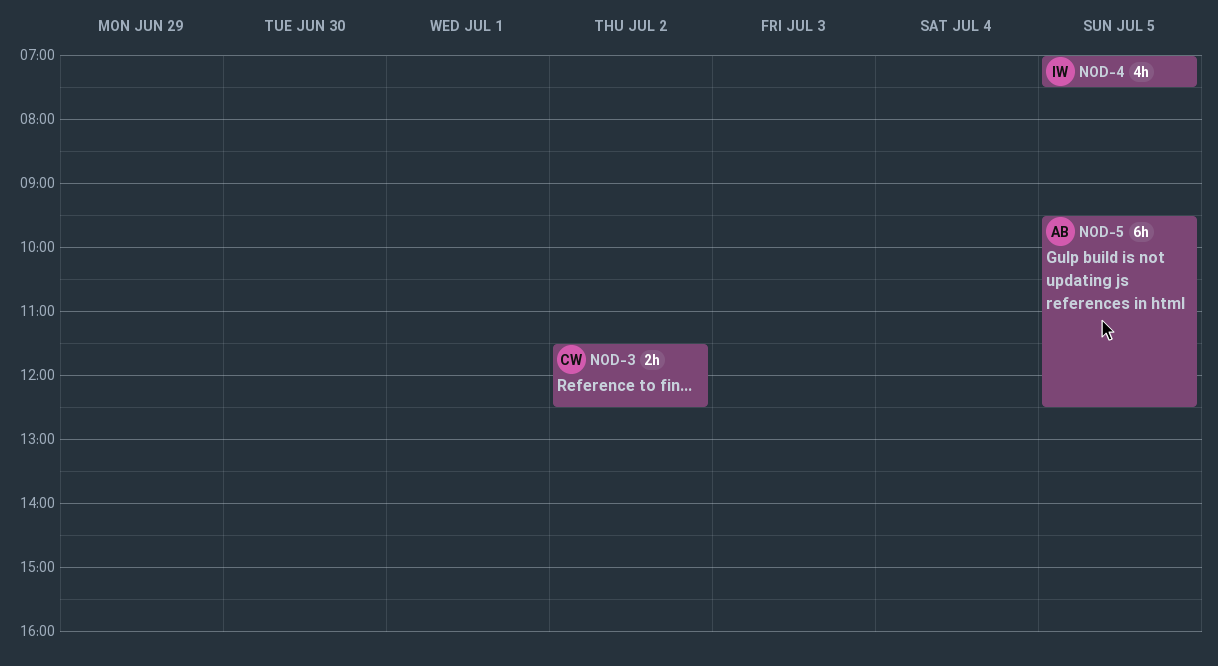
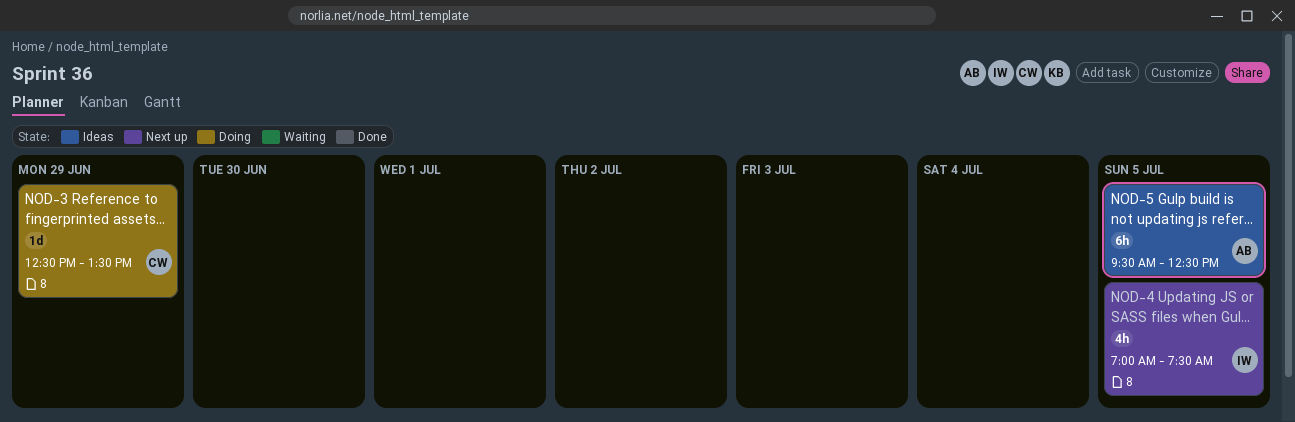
NOD-3, estimate: 2h -> 1d
NOD-3, day: Jul 2 -> Jun 29
NOD-3, begins: 11:30 -> 12:30
NOD-3, ends: 12:30 -> 13:30

